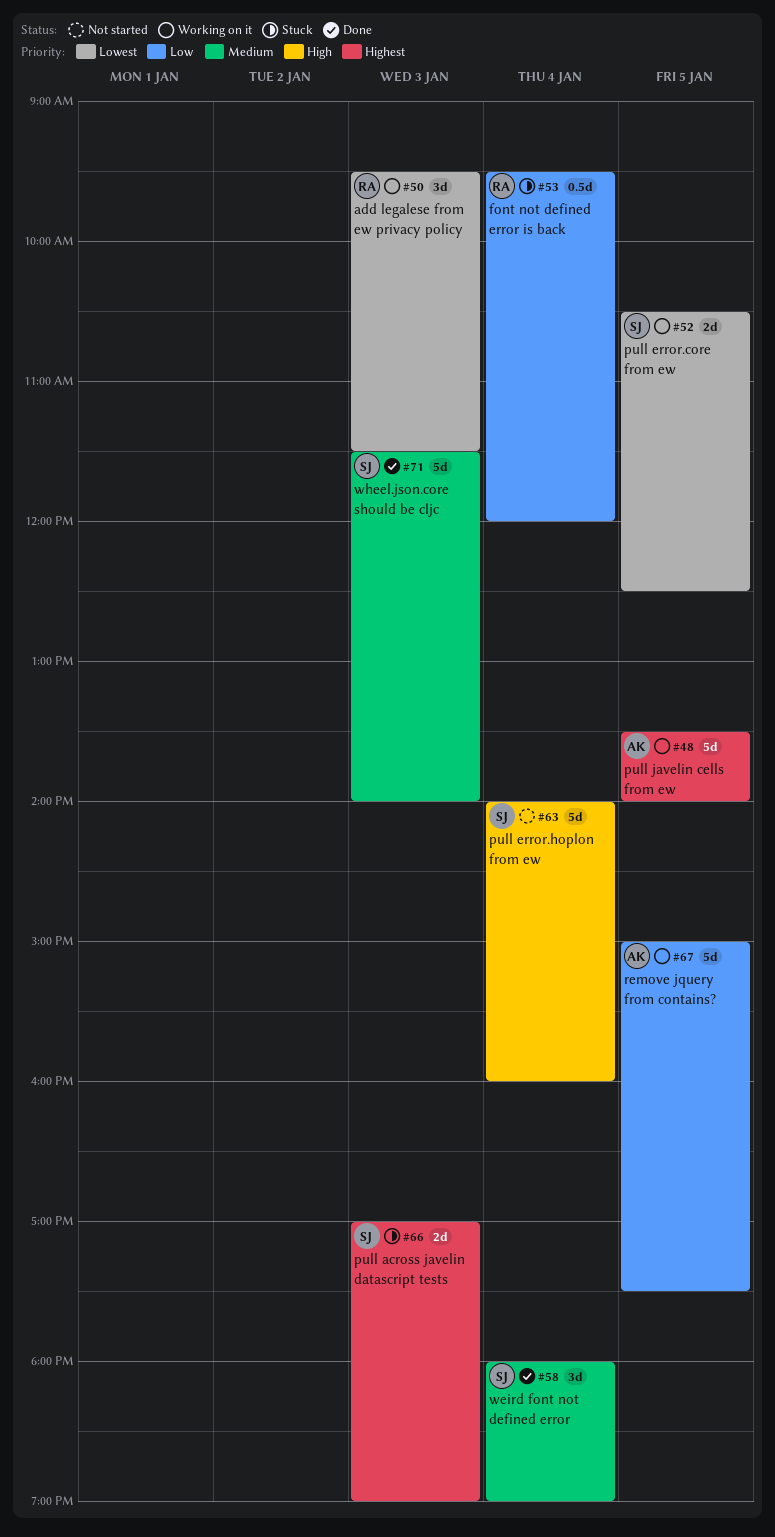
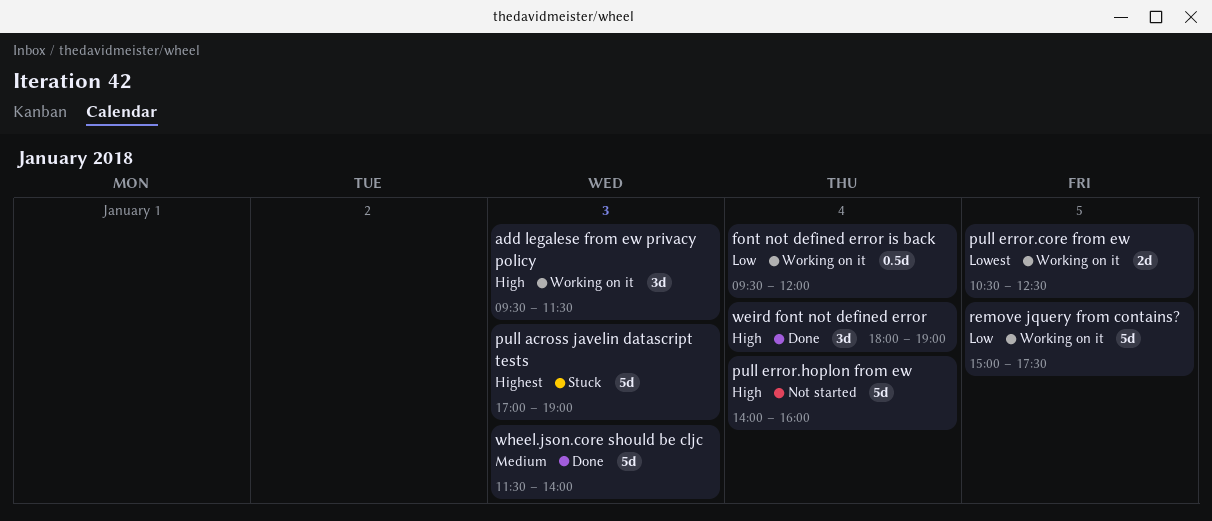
add legalese from ew privacy policy, priority: Lowest -> High
font not defined error is back, status: Stuck -> Working on it
pull across javelin datascript tests, estimate: 2d -> 5d
pull javelin cells from ew: present -> none
weird font not defined error, priority: Medium -> High

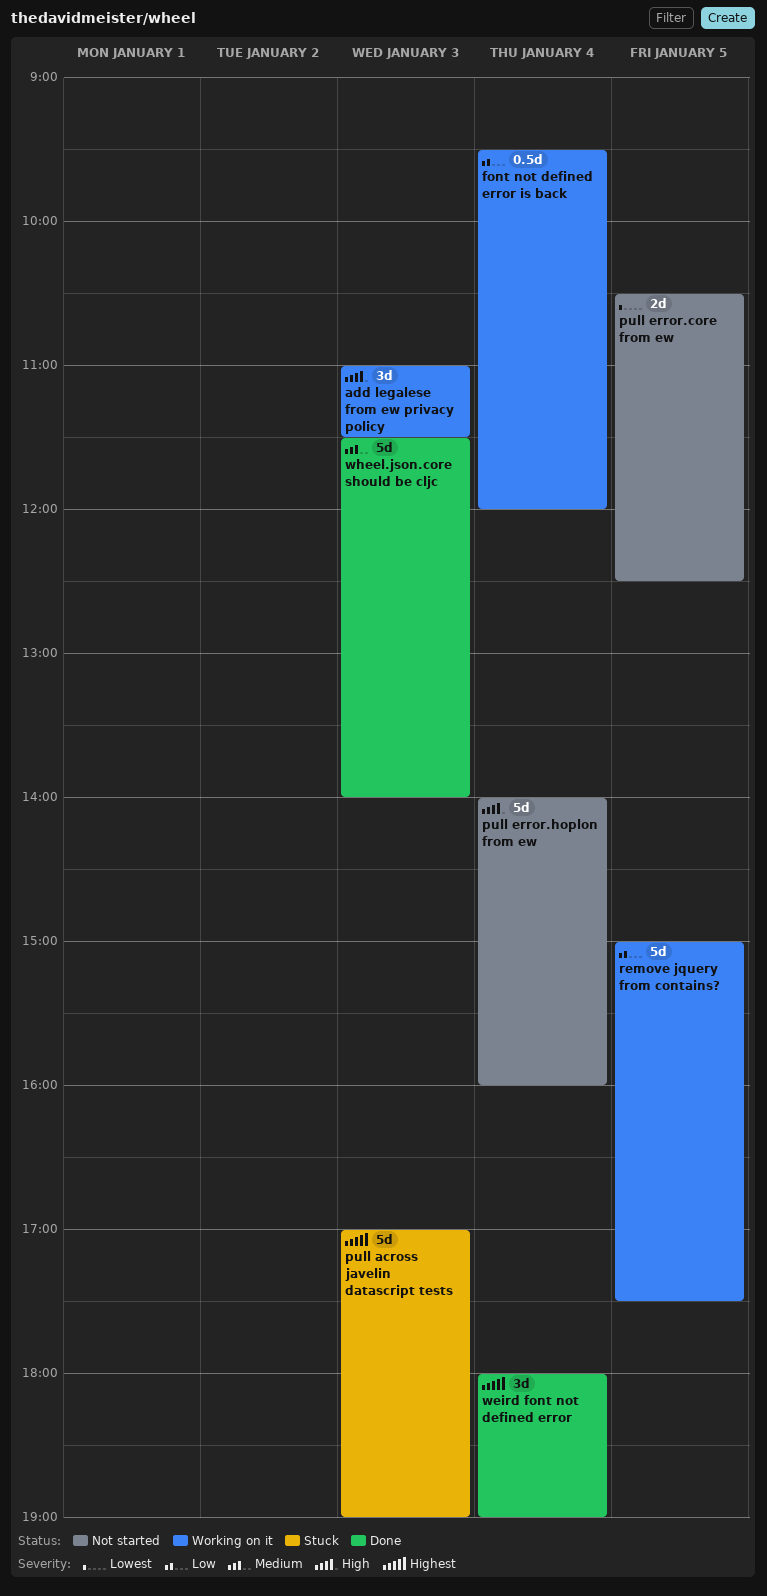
add legalese from ew privacy policy, begins: 09:30 -> 11:00
pull error.core from ew, status: Working on it -> Not started
weird font not defined error, priority: High -> Highest

